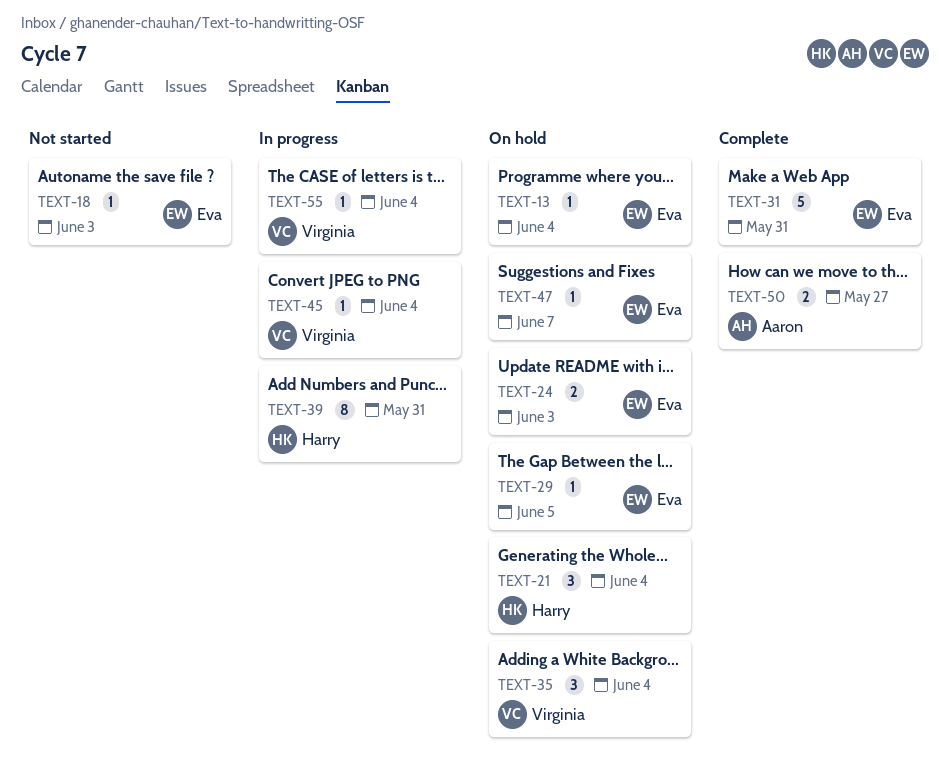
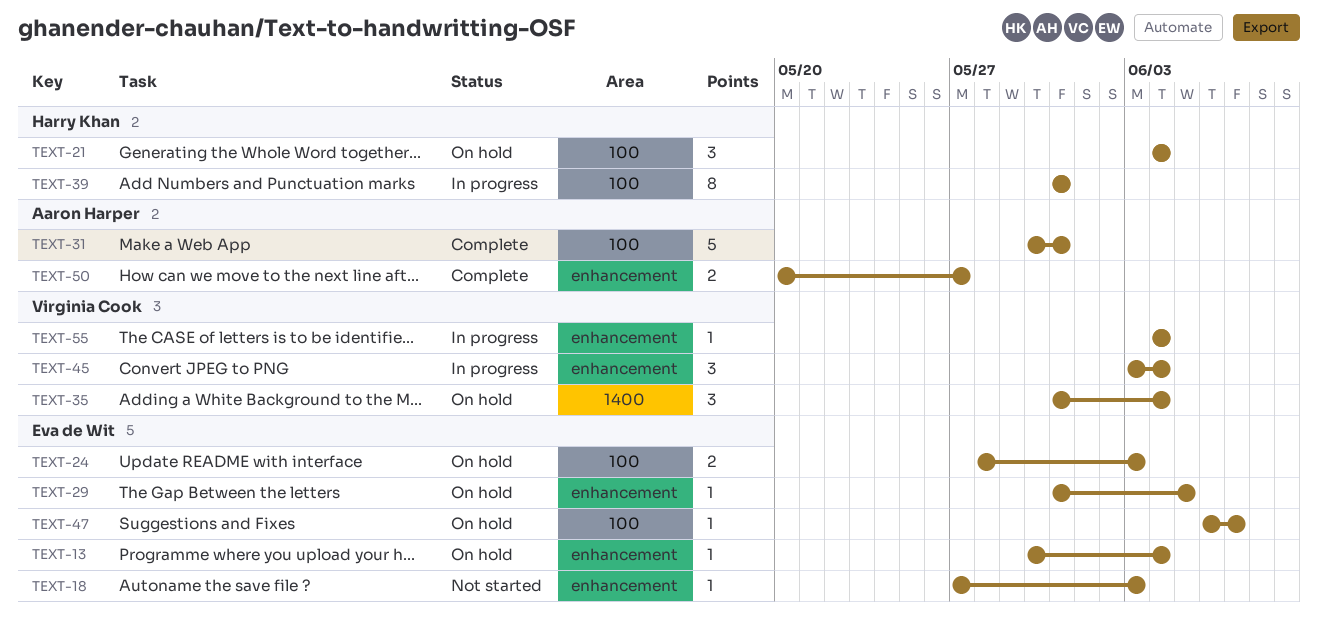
TEXT-31, owner: Eva de Wit -> Aaron Harper
TEXT-45, estimate: 1 -> 3

